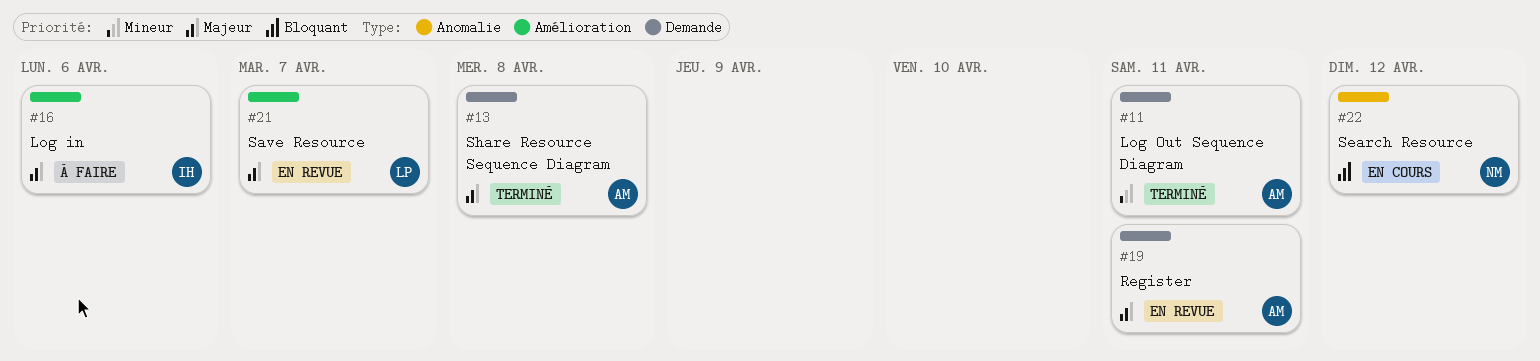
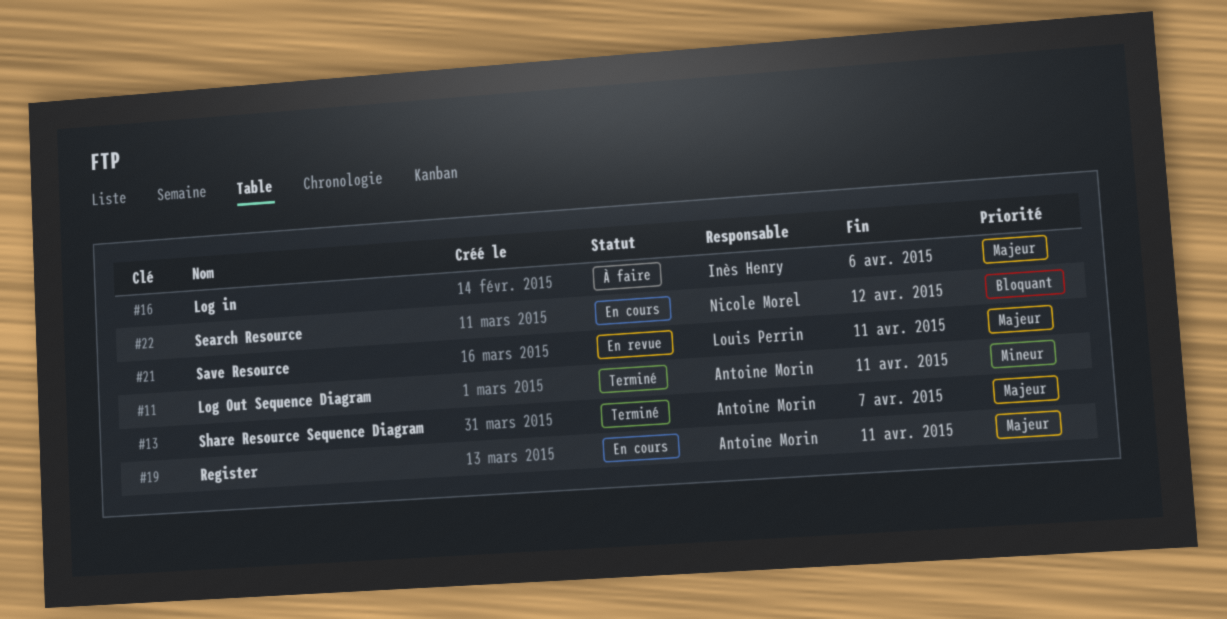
#13, due: Apr 8 -> Apr 7
#19, status: En revue -> En cours
#21, due: Apr 7 -> Apr 11

